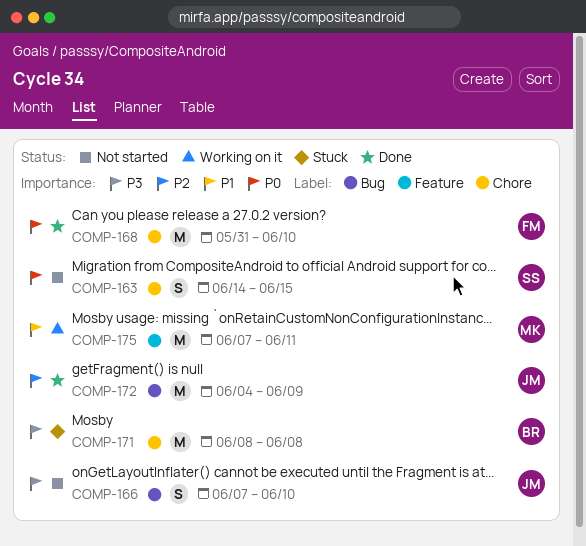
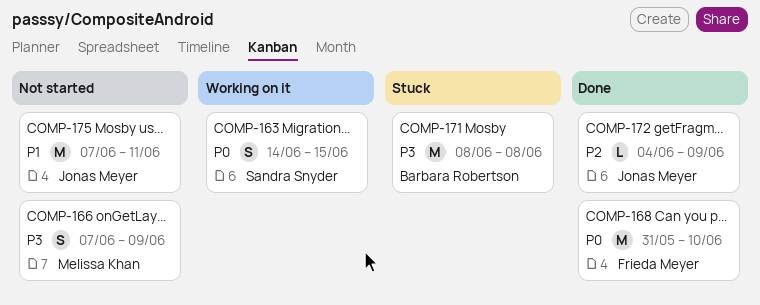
COMP-163, status: Not started -> Working on it
COMP-166, owner: Jonas Meyer -> Melissa Khan
COMP-166, due: Jun 10 -> Jun 9
COMP-172, estimate: M -> L
COMP-175, status: Working on it -> Not started
COMP-175, owner: Melissa Khan -> Jonas Meyer

